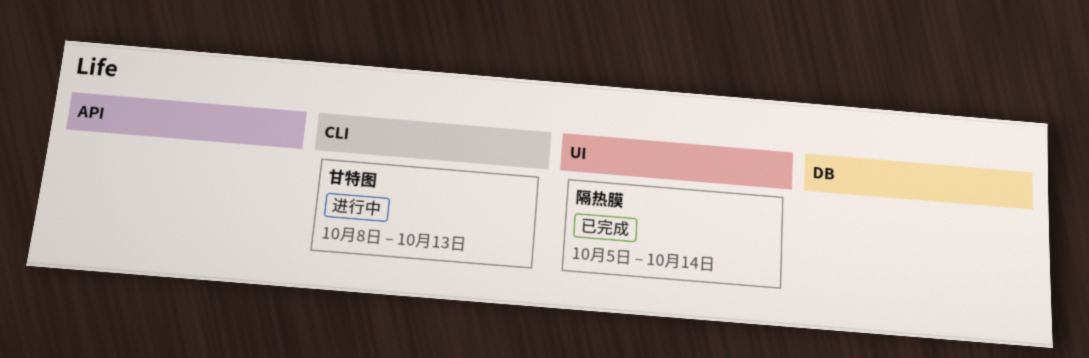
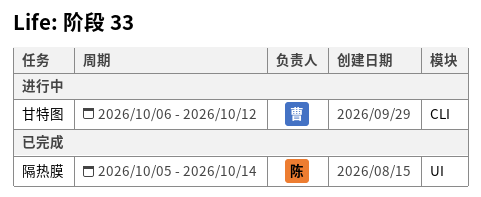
甘特图, start: Oct 8 -> Oct 6
甘特图, due: Oct 13 -> Oct 12

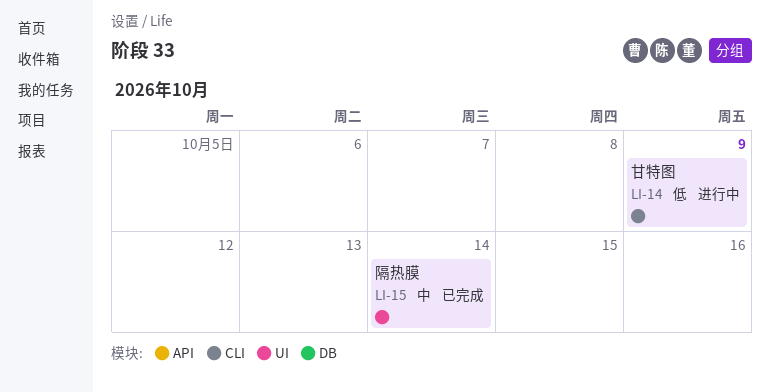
甘特图, due: Oct 12 -> Oct 9

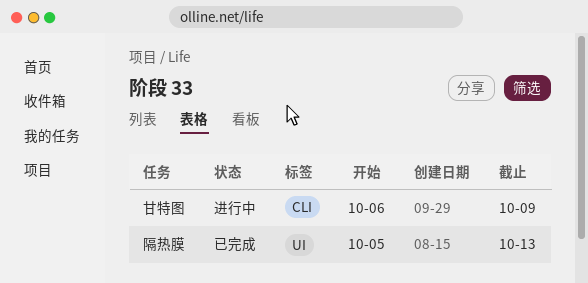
隔热膜, due: Oct 14 -> Oct 13

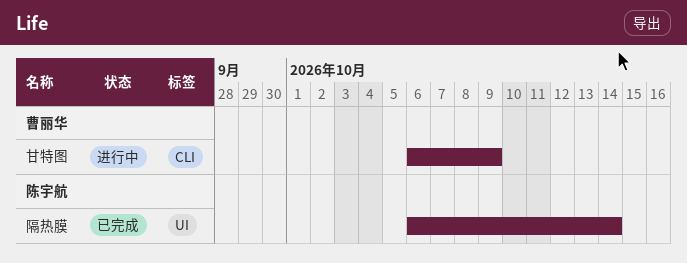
隔热膜, start: Oct 5 -> Oct 6
隔热膜, due: Oct 13 -> Oct 14

